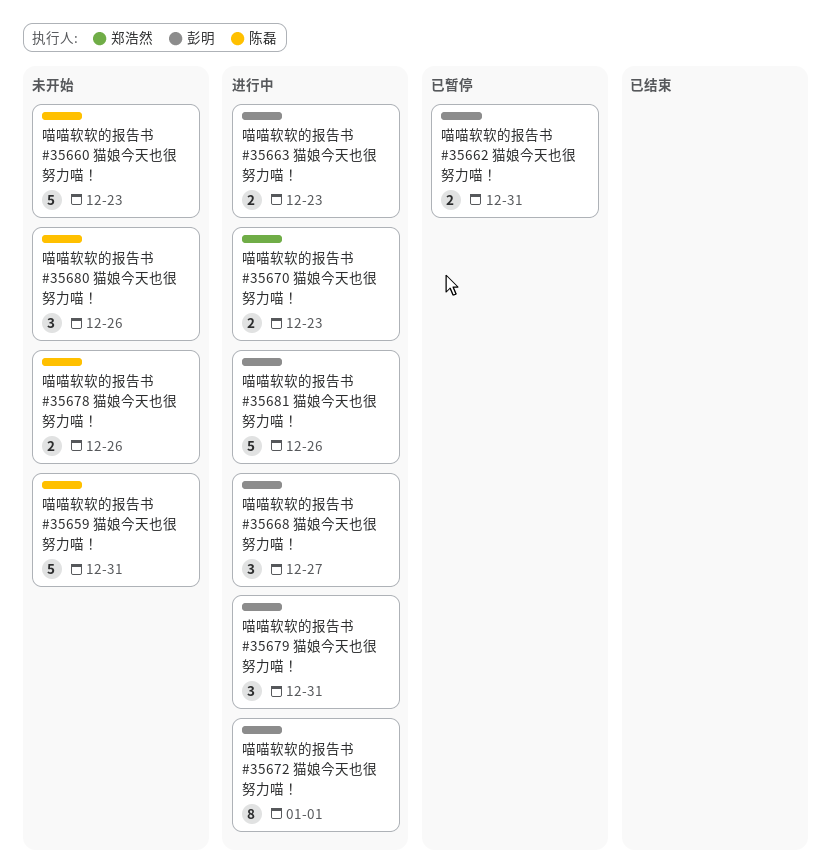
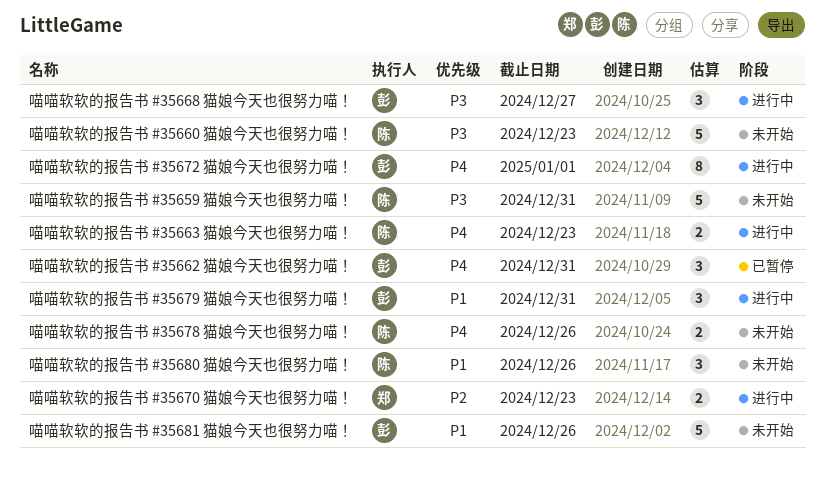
喵喵软软的报告书 #35662 猫娘今天也很努力喵！, estimate: 2 -> 3
喵喵软软的报告书 #35663 猫娘今天也很努力喵！, owner: 彭明 -> 陈磊
喵喵软软的报告书 #35681 猫娘今天也很努力喵！, status: 进行中 -> 未开始

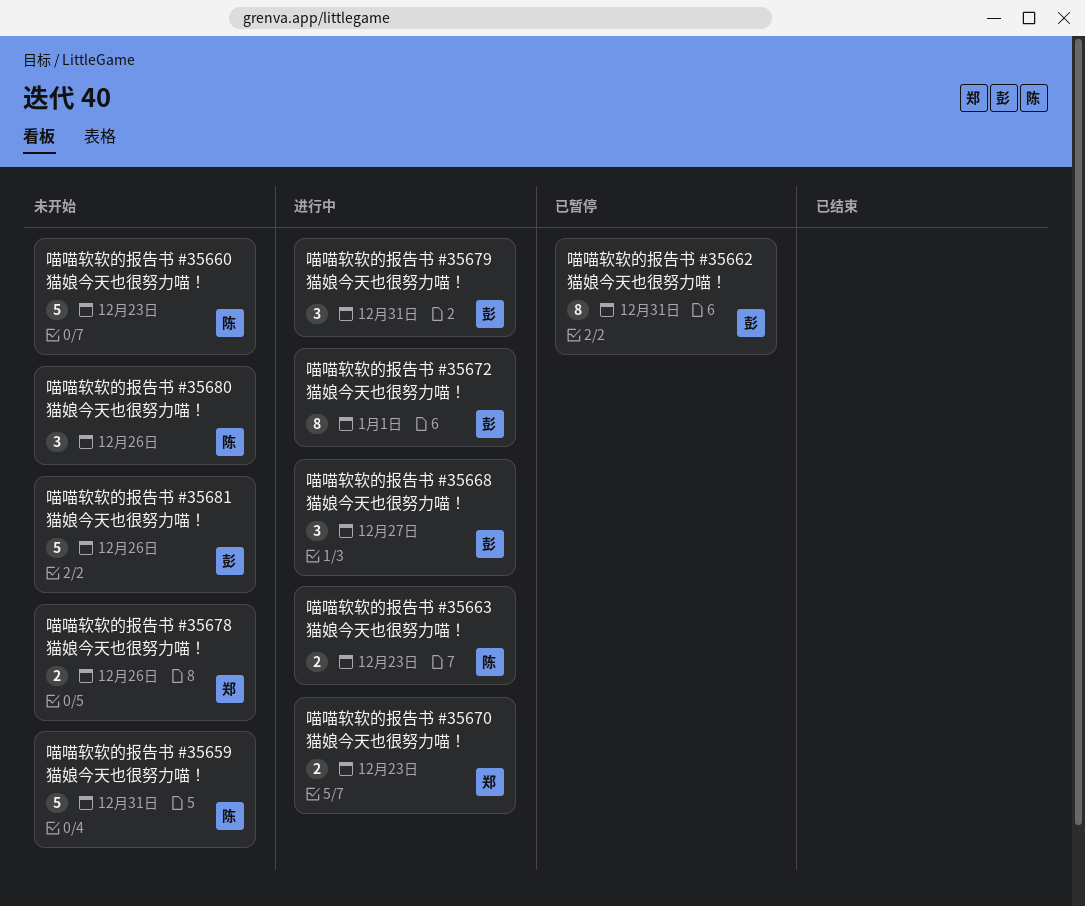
喵喵软软的报告书 #35662 猫娘今天也很努力喵！, estimate: 3 -> 8
喵喵软软的报告书 #35678 猫娘今天也很努力喵！, owner: 陈 -> 郑

